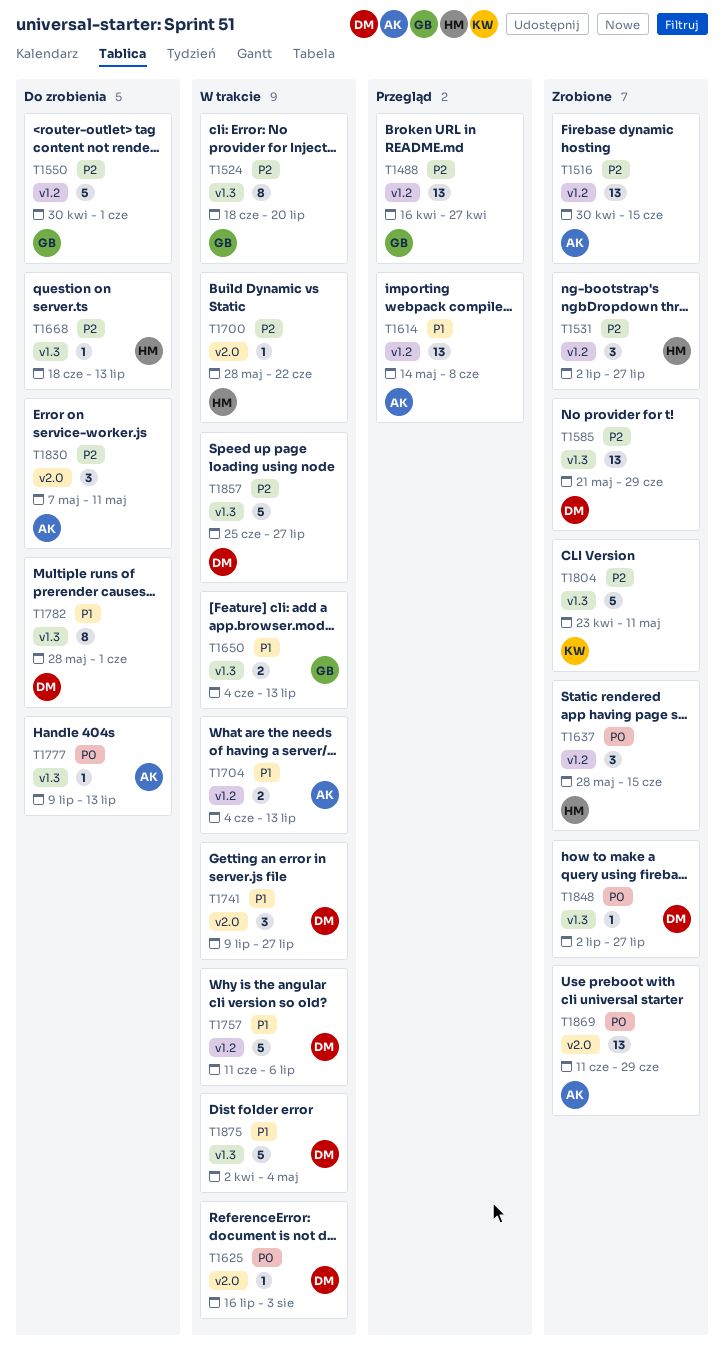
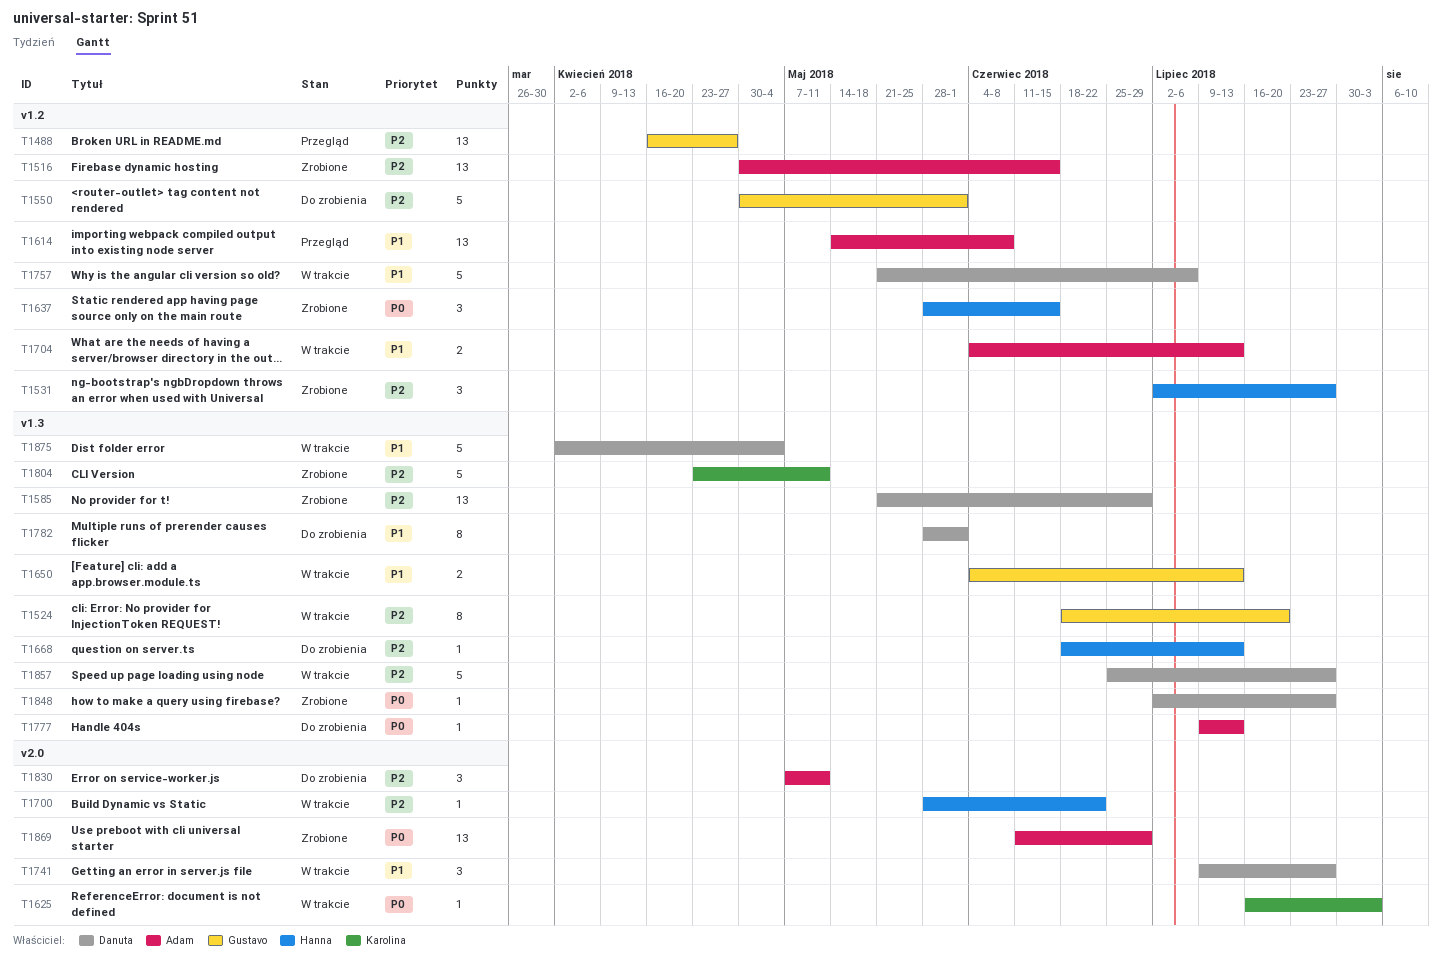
T1625, owner: Danuta -> Karolina
T1757, start: Jun 11 -> May 21

